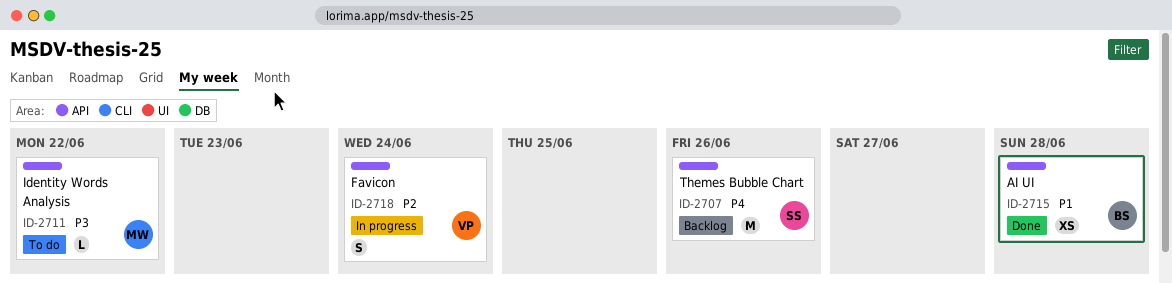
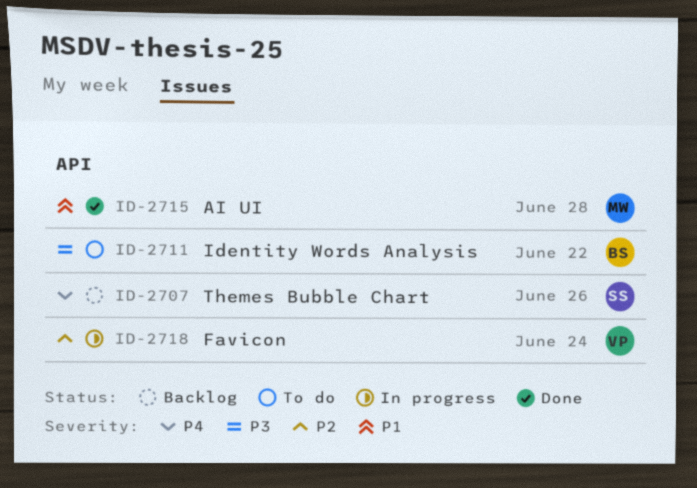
ID-2711, owner: MW -> BS
ID-2715, owner: BS -> MW

